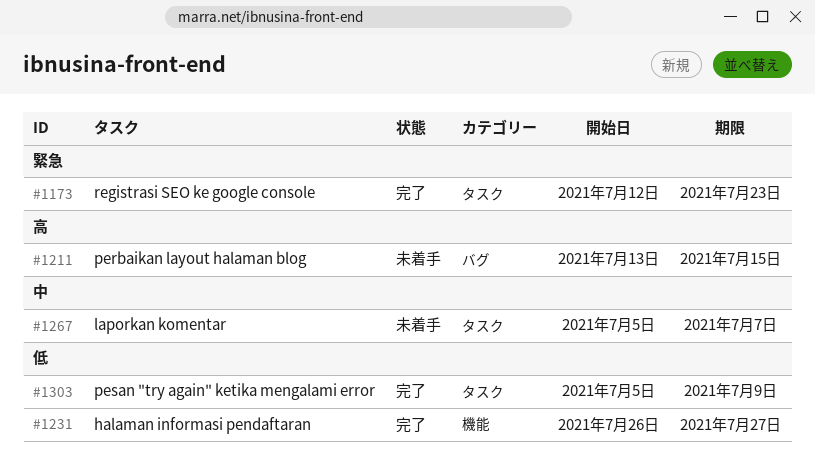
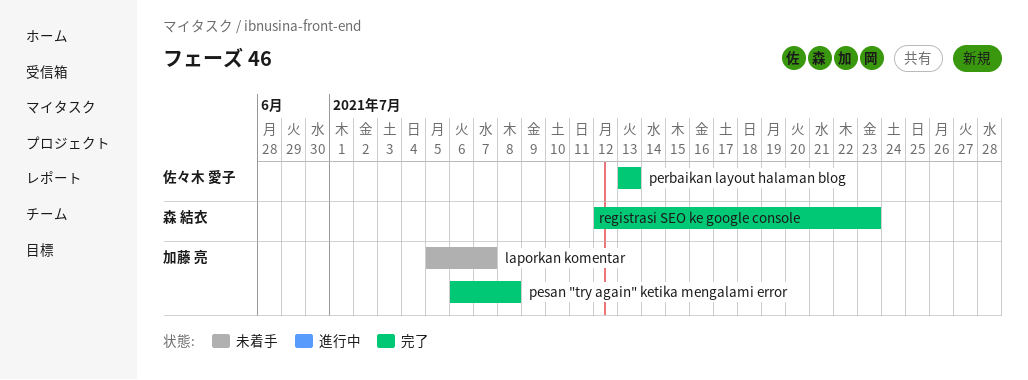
halaman informasi pendaftaran: present -> none
perbaikan layout halaman blog, status: 未着手 -> 完了
perbaikan layout halaman blog, due: Jul 15 -> Jul 13
pesan "try again" ketika mengalami error, start: Jul 5 -> Jul 6
pesan "try again" ketika mengalami error, due: Jul 9 -> Jul 8

